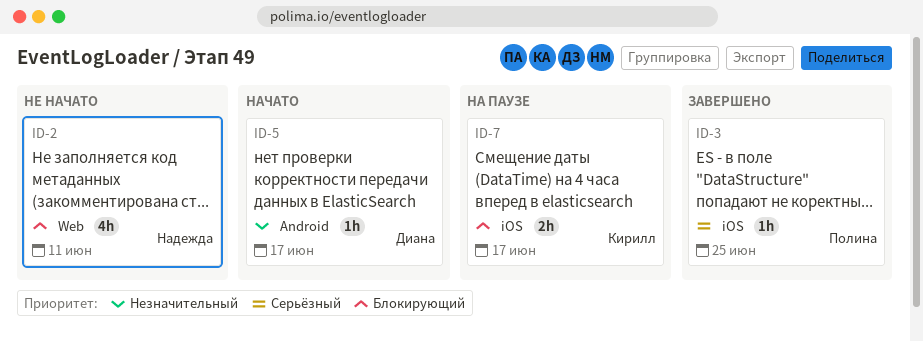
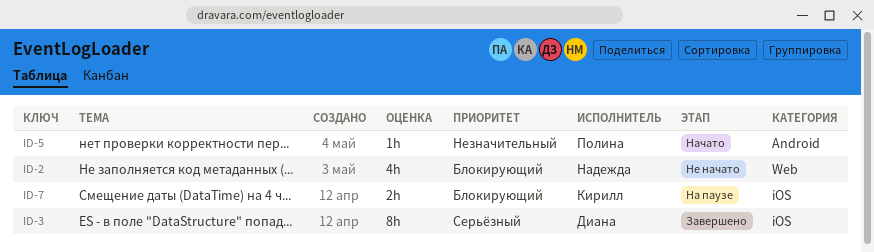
ID-3, owner: Полина -> Диана
ID-3, estimate: 1h -> 8h
ID-5, owner: Диана -> Полина

